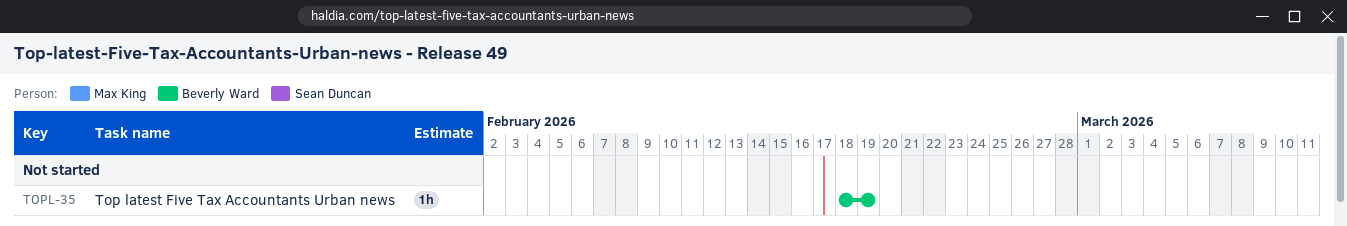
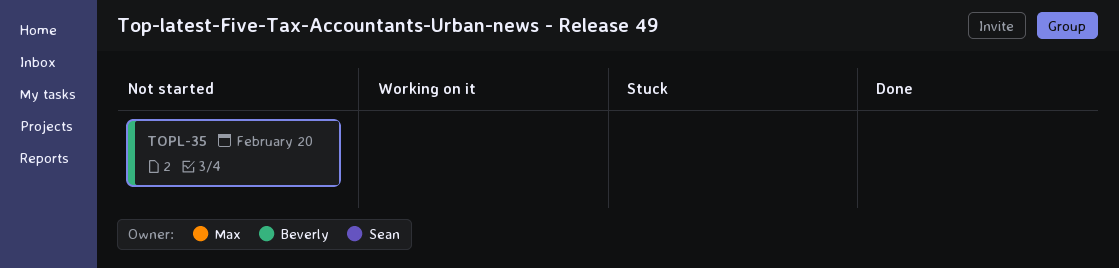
TOPL-35, due: Feb 19 -> Feb 20

